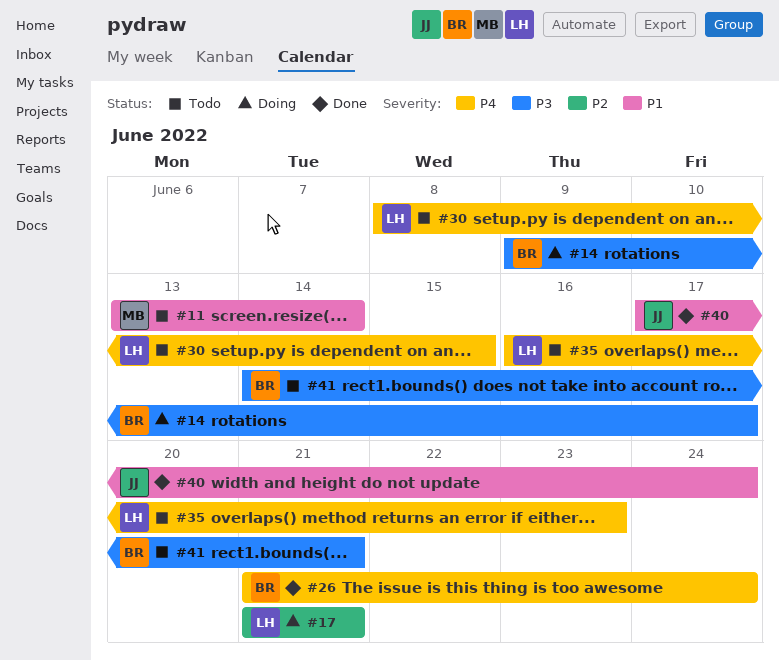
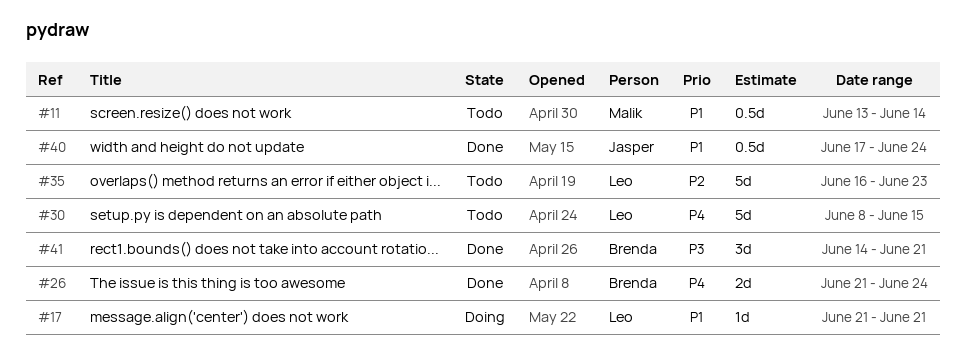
#14: present -> none
#17, priority: P2 -> P1
#35, priority: P4 -> P2
#41, status: Todo -> Done

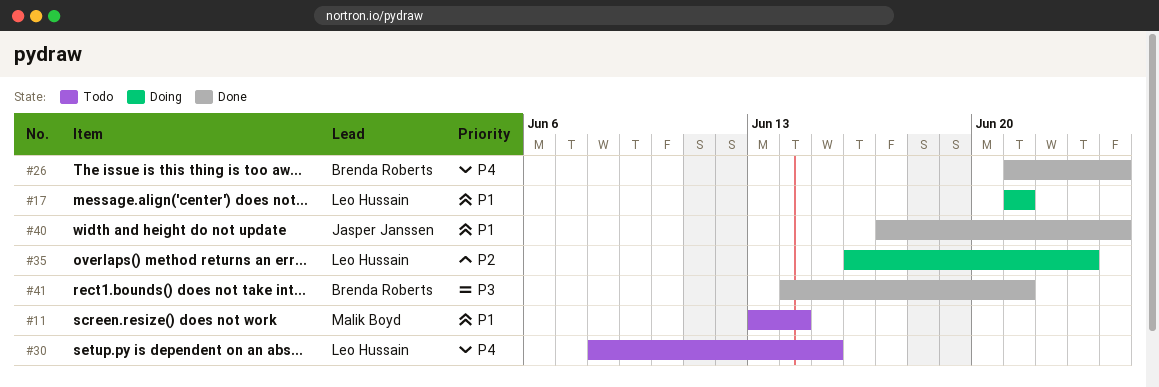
#35, status: Todo -> Doing

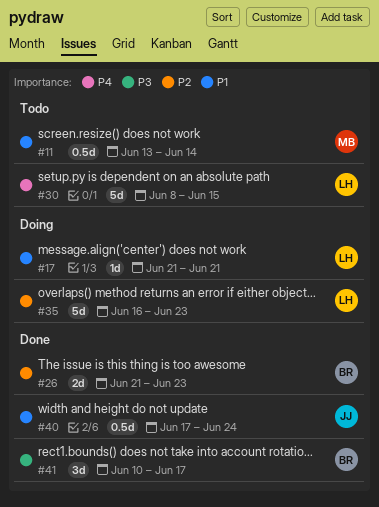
#26, priority: P4 -> P2
#26, due: Jun 24 -> Jun 23
#41, start: Jun 14 -> Jun 10
#41, due: Jun 21 -> Jun 17

